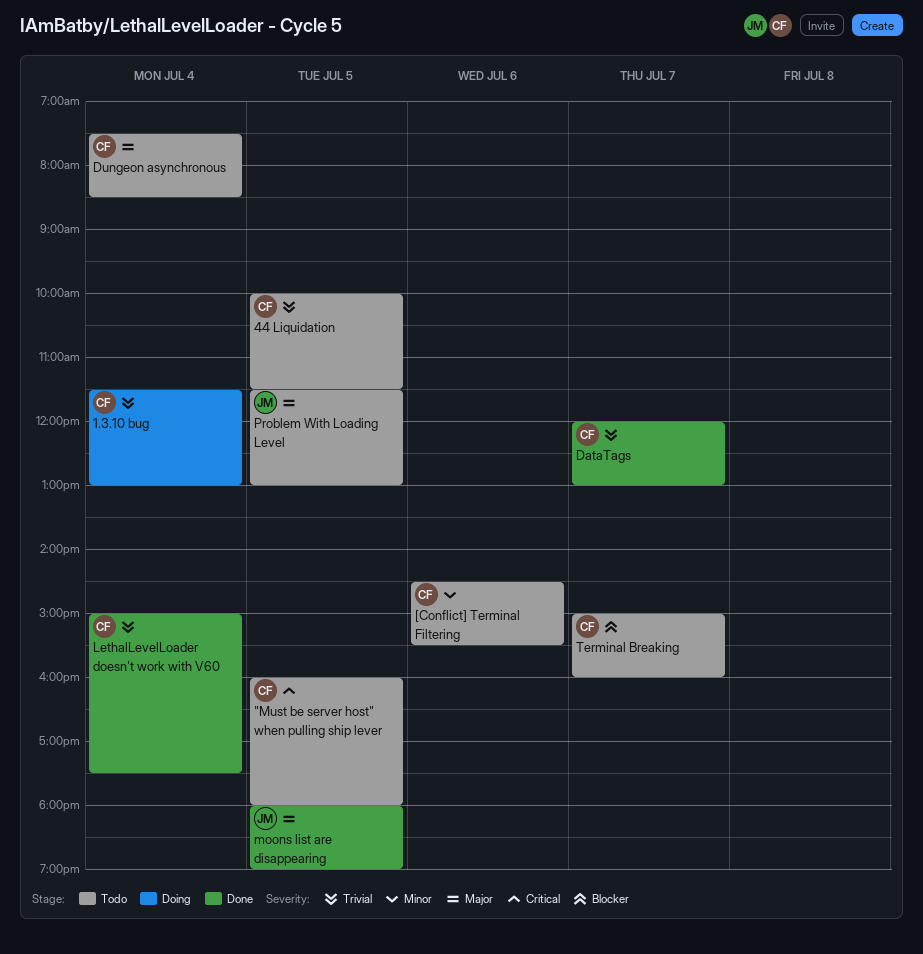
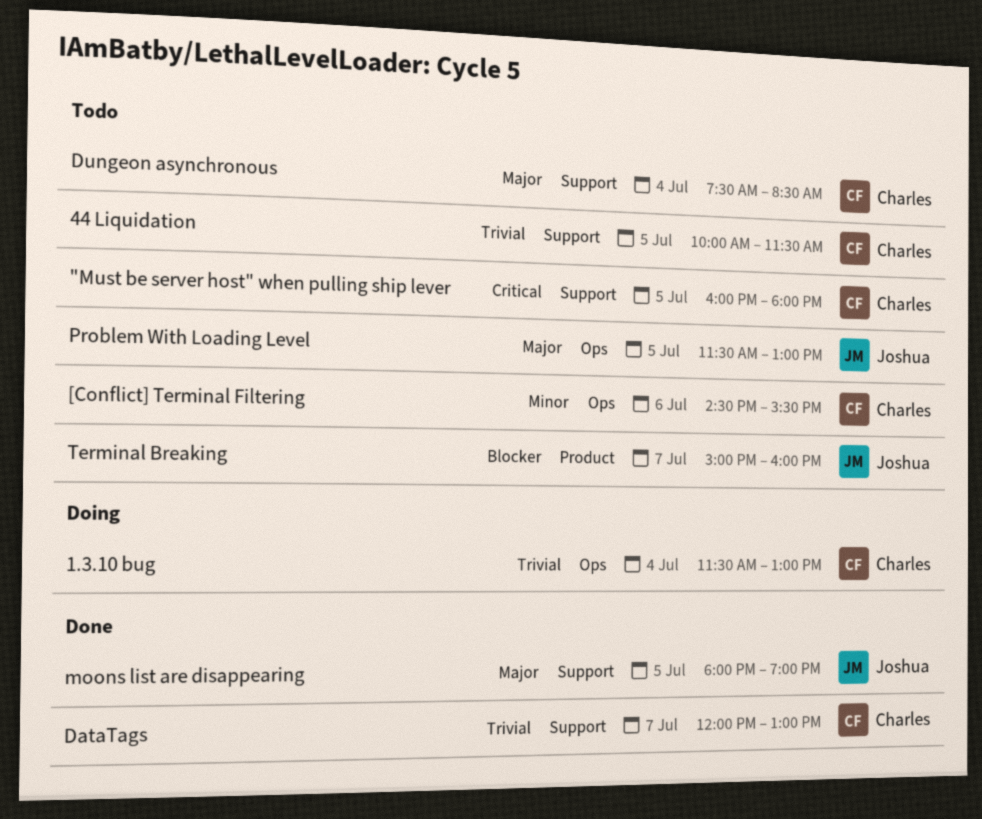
LethalLevelLoader doesn't work with V60: present -> none
Terminal Breaking, owner: Charles -> Joshua

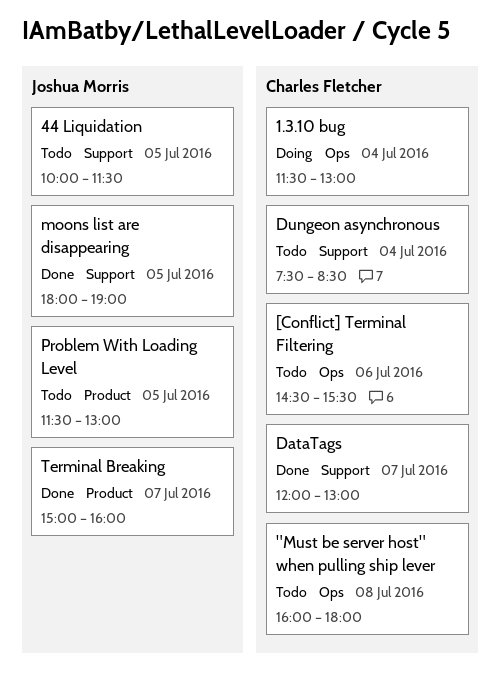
"Must be server host" when pulling ship lever, label: Support -> Ops
"Must be server host" when pulling ship lever, day: Jul 5 -> Jul 8
44 Liquidation, owner: Charles Fletcher -> Joshua Morris
Problem With Loading Level, label: Ops -> Product
Terminal Breaking, status: Todo -> Done

